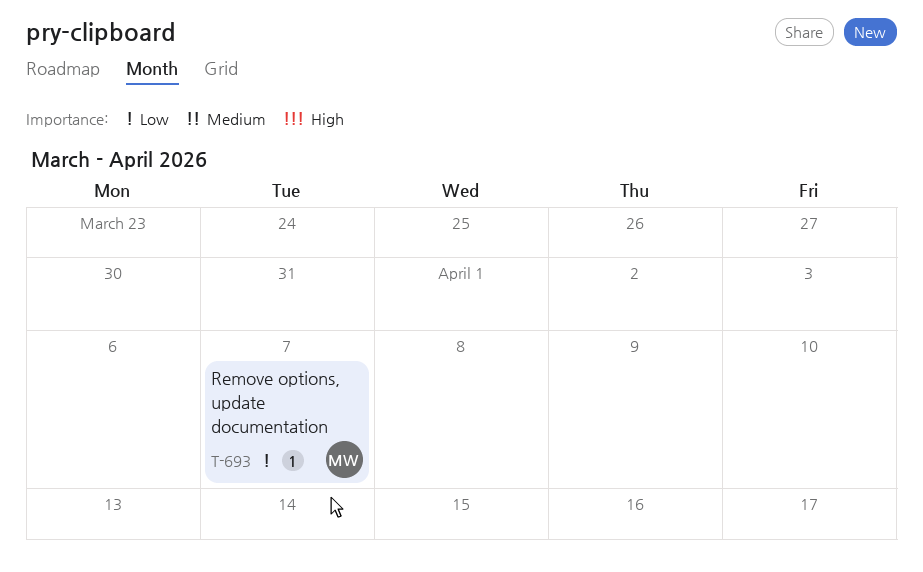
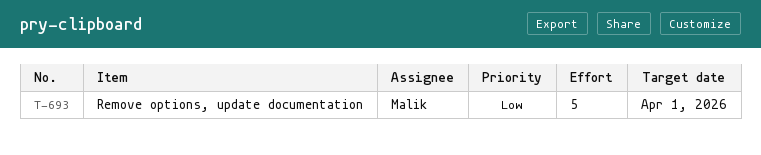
T-693, estimate: 1 -> 5
T-693, due: Apr 7 -> Apr 1

